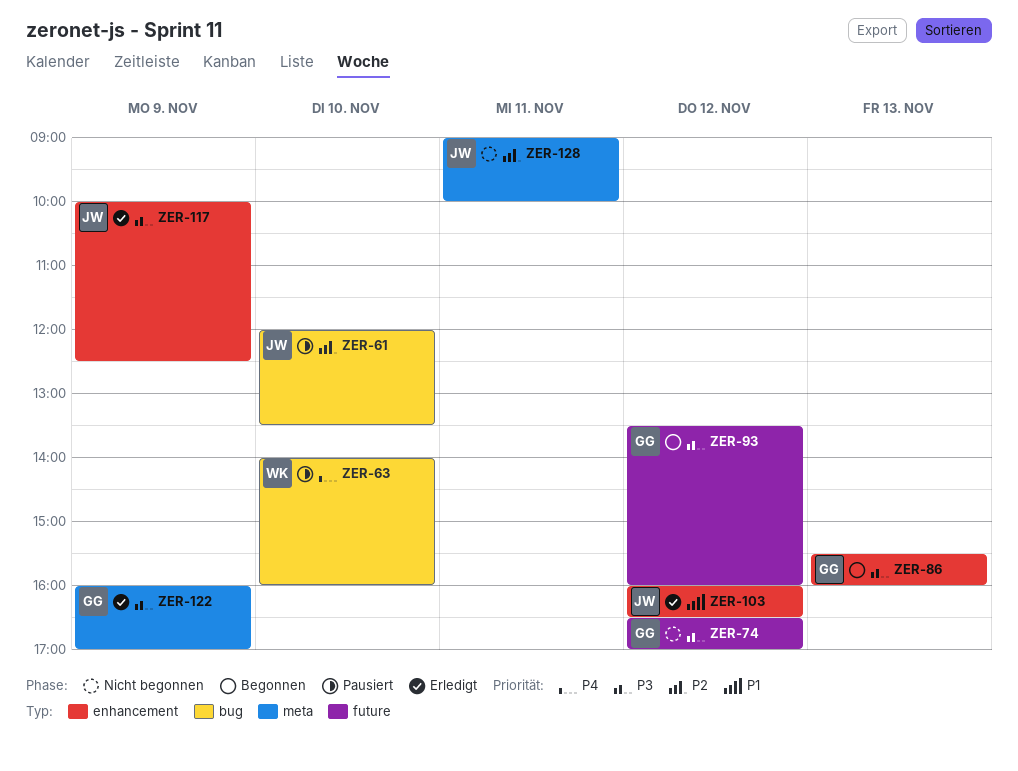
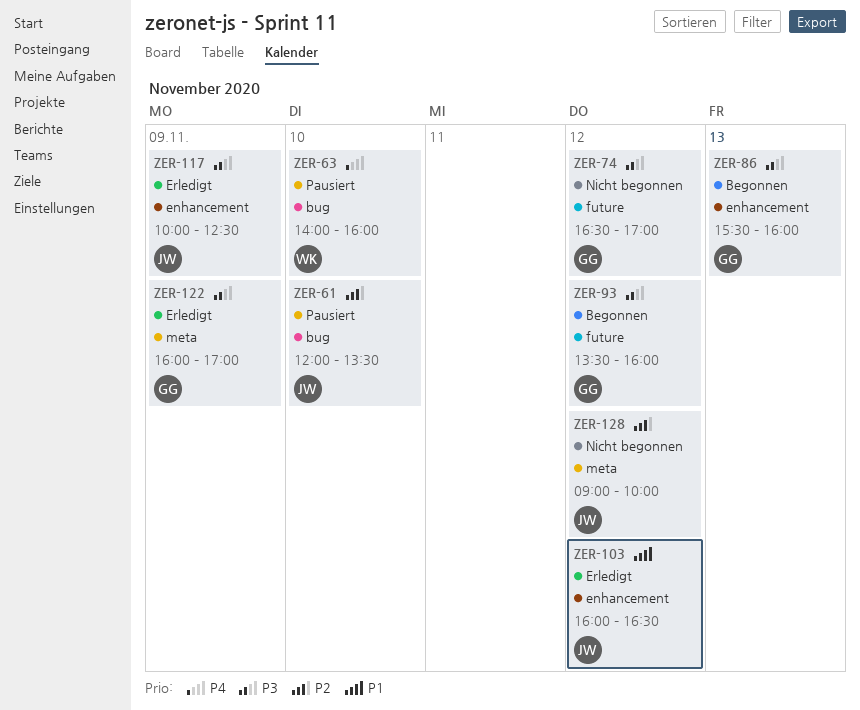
ZER-128, day: Nov 11 -> Nov 12

